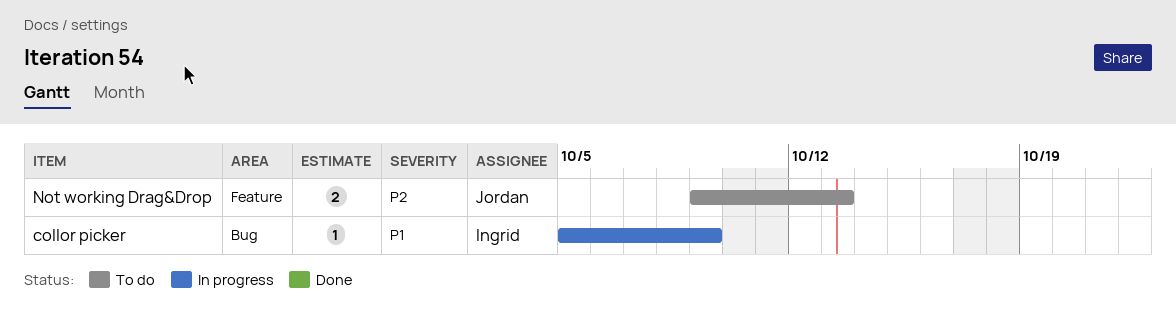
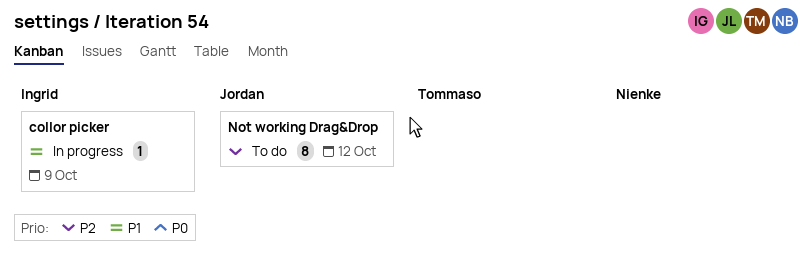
Not working Drag&Drop, estimate: 2 -> 8
Not working Drag&Drop, due: Oct 13 -> Oct 12

